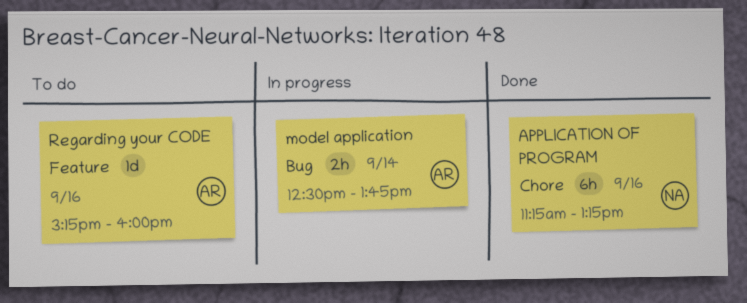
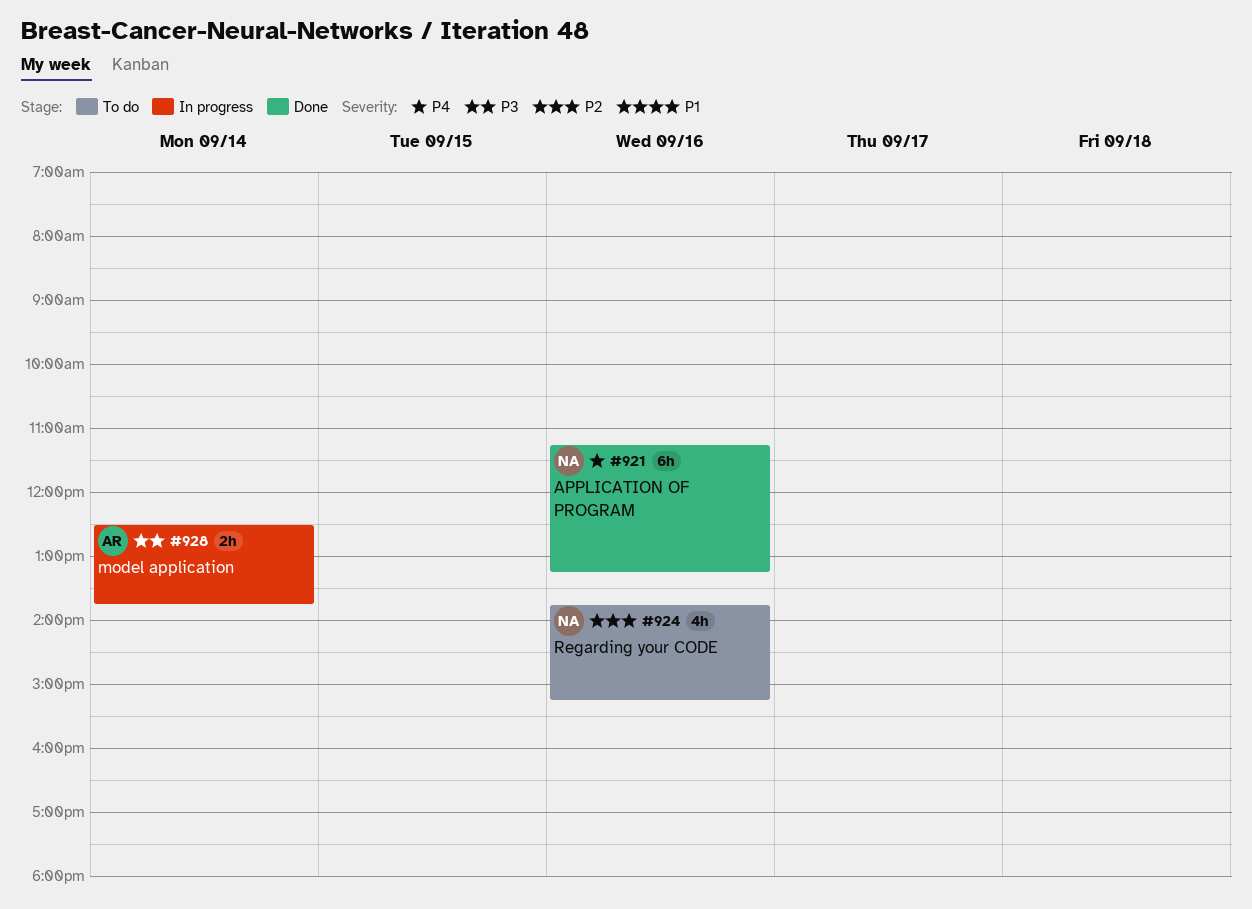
Regarding your CODE, owner: AR -> NA
Regarding your CODE, estimate: 1d -> 4h
Regarding your CODE, begins: 15:15 -> 13:45
Regarding your CODE, ends: 16:00 -> 15:15

